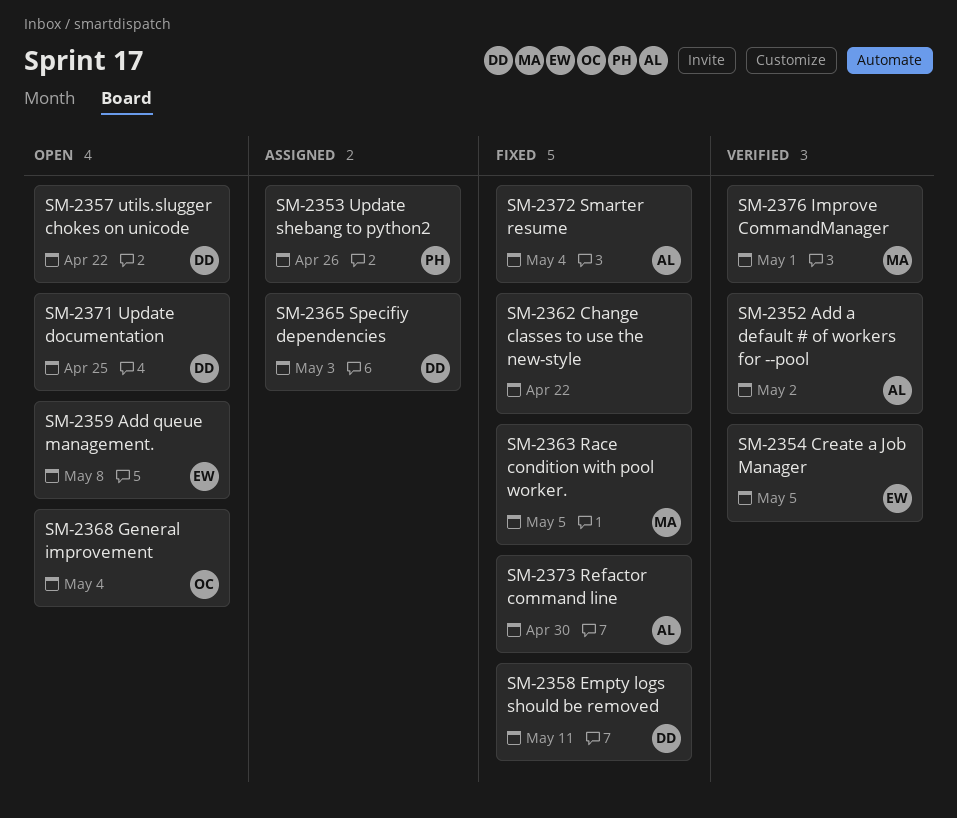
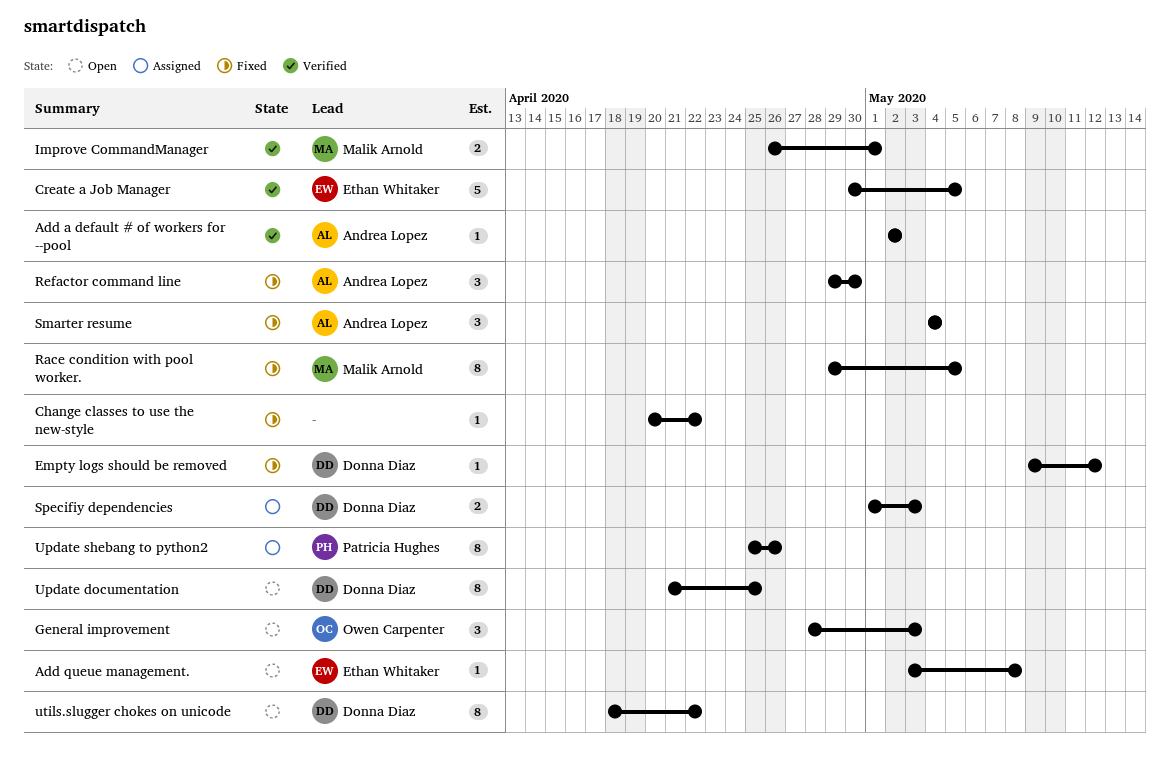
Empty logs should be removed, due: May 11 -> May 12
General improvement, due: May 4 -> May 3

